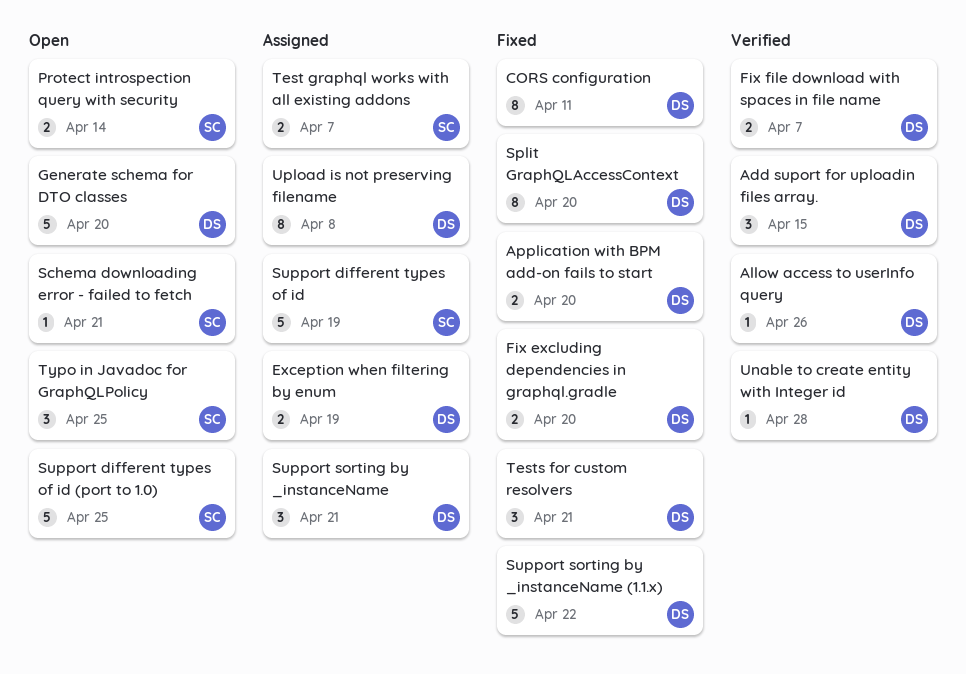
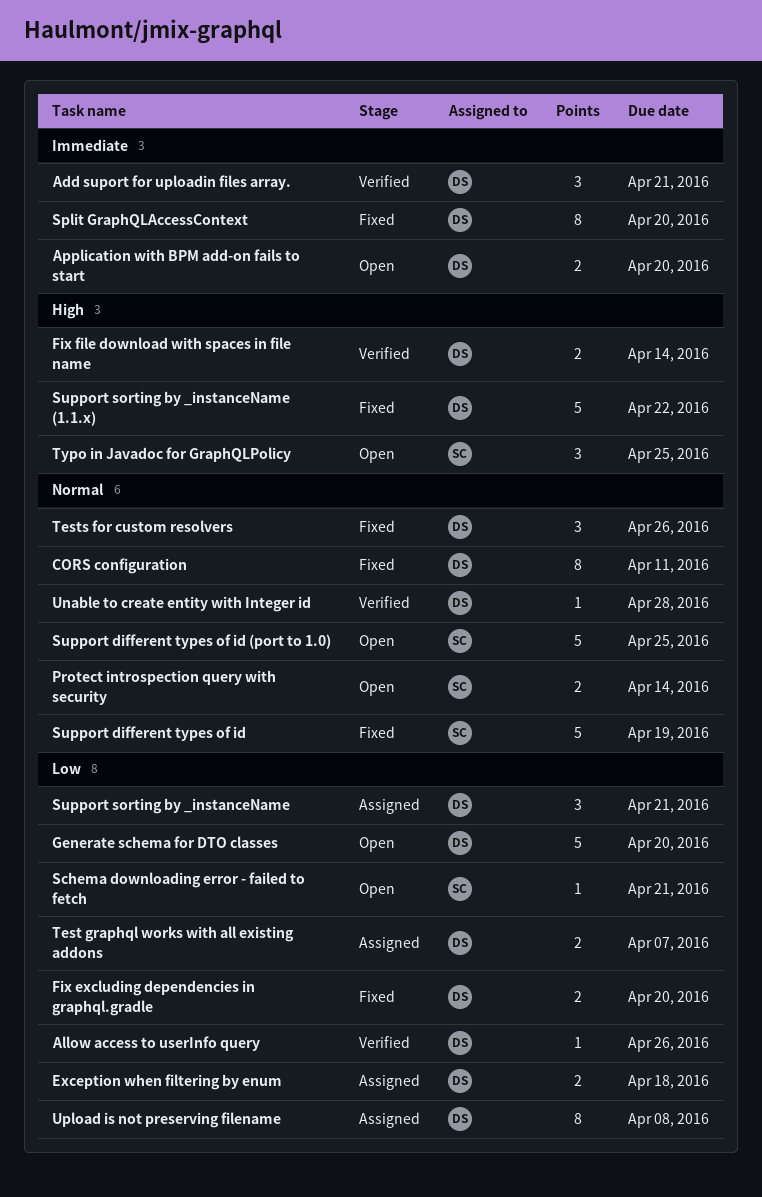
Add suport for uploadin files array., due: Apr 15 -> Apr 21
Application with BPM add-on fails to start, status: Fixed -> Open
Exception when filtering by enum, due: Apr 19 -> Apr 18
Fix file download with spaces in file name, due: Apr 7 -> Apr 14
Support different types of id, status: Assigned -> Fixed
Test graphql works with all existing addons, owner: SC -> DS
Tests for custom resolvers, due: Apr 21 -> Apr 26

